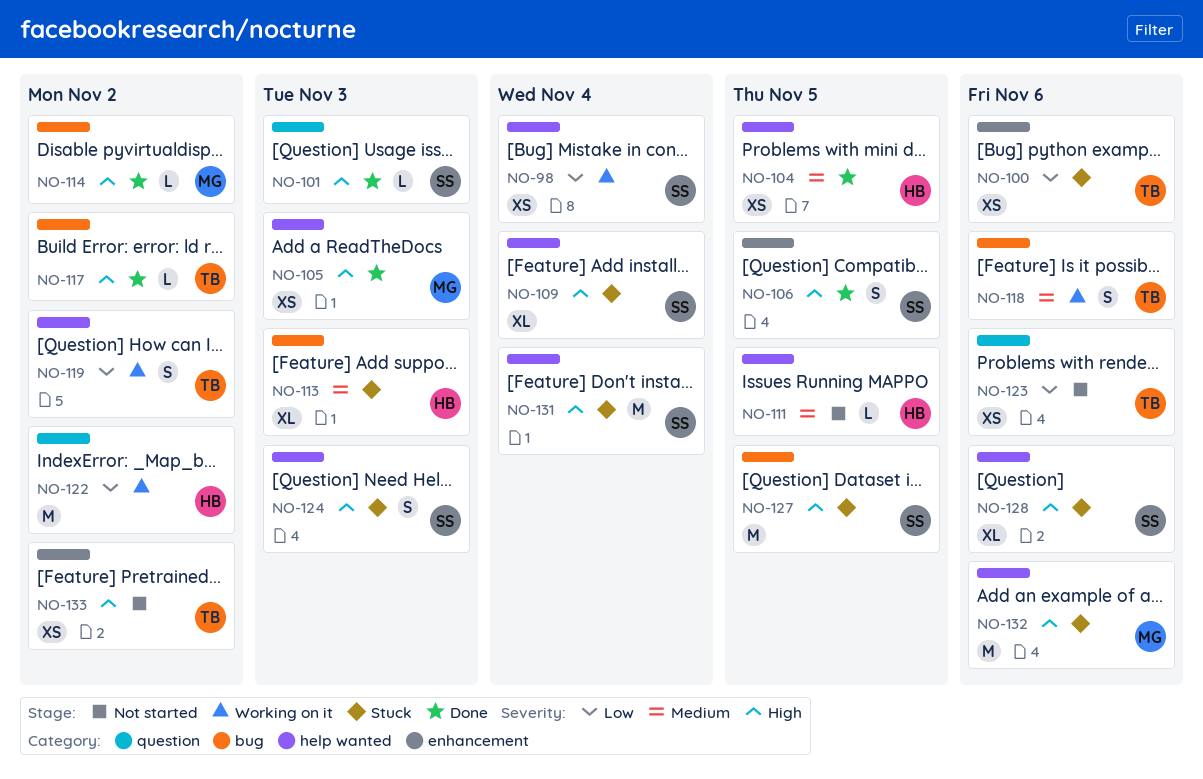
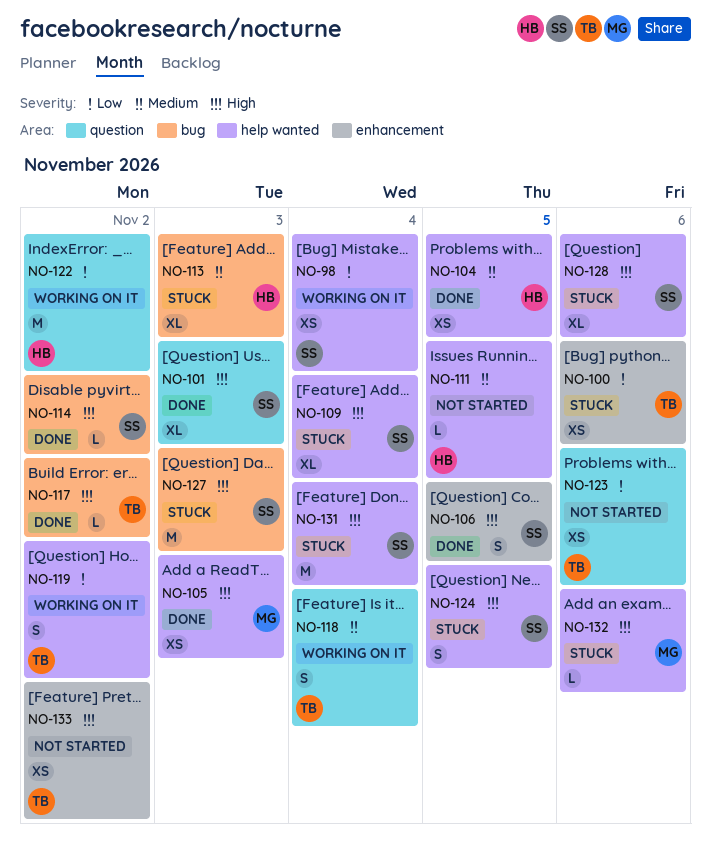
NO-101, estimate: L -> XL
NO-114, owner: MG -> SS
NO-118, label: bug -> question
NO-118, due: Nov 6 -> Nov 4
NO-124, due: Nov 3 -> Nov 5
NO-127, due: Nov 5 -> Nov 3
NO-132, estimate: M -> L

